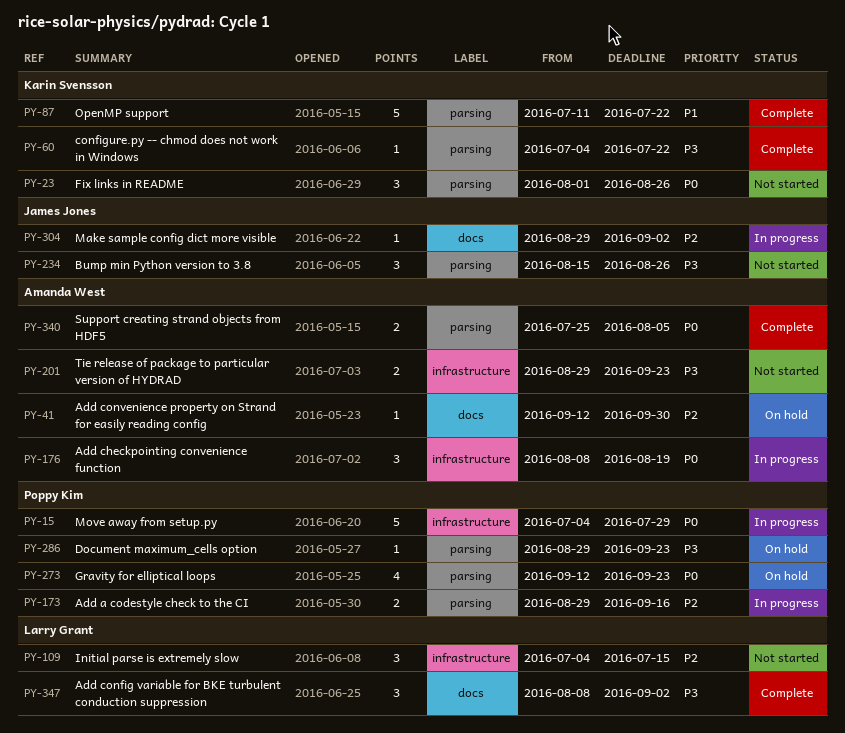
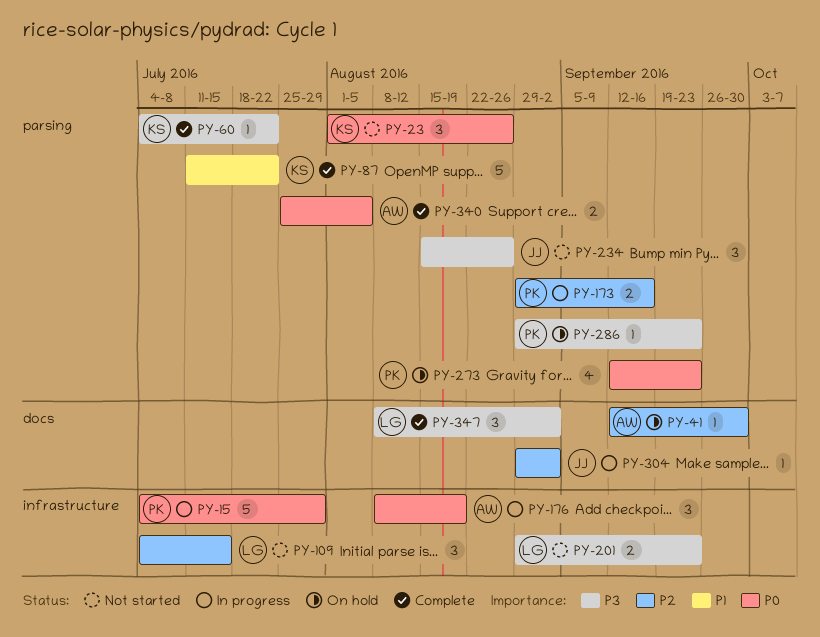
PY-201, owner: Amanda West -> Larry Grant

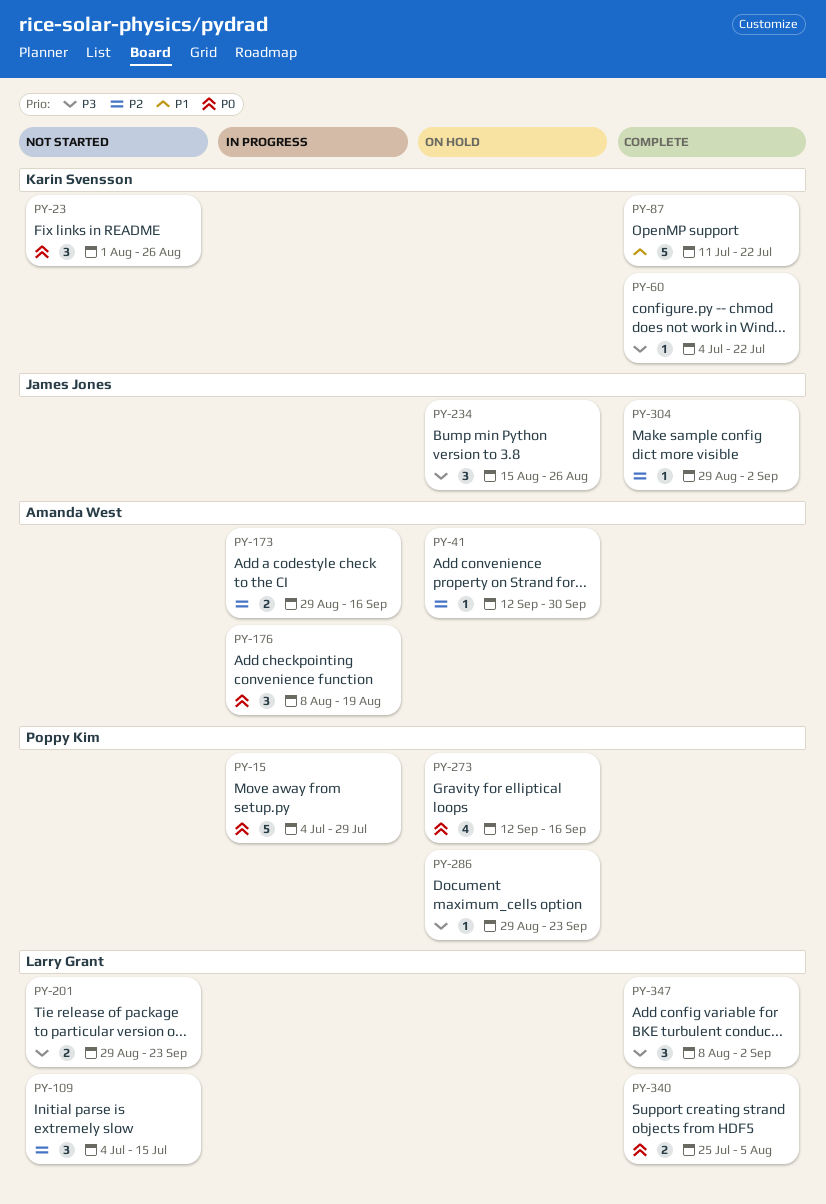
PY-173, owner: Poppy Kim -> Amanda West
PY-234, status: Not started -> On hold
PY-273, due: Sep 23 -> Sep 16
PY-304, status: In progress -> Complete
PY-340, owner: Amanda West -> Larry Grant

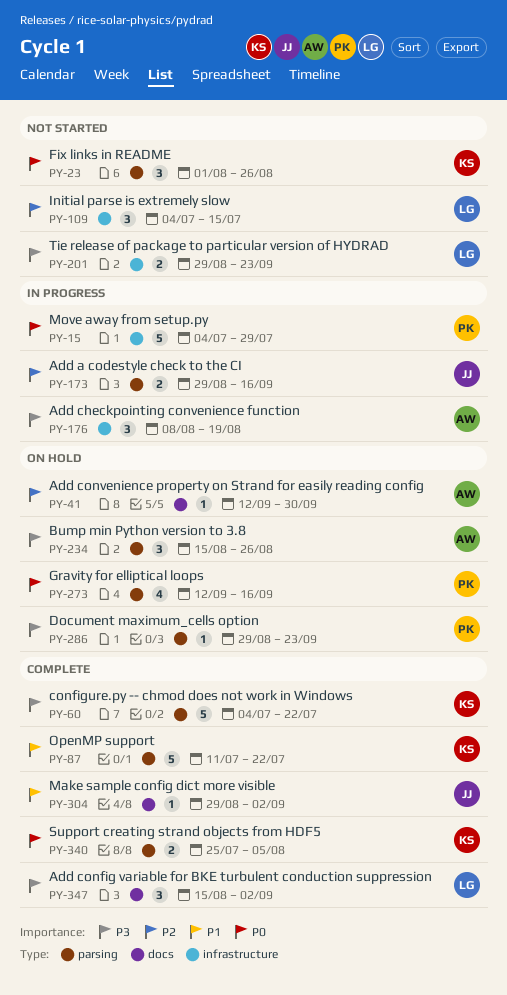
PY-60, estimate: 1 -> 5
PY-173, owner: Amanda West -> James Jones
PY-176, priority: P0 -> P3
PY-234, owner: James Jones -> Amanda West
PY-304, priority: P2 -> P1
PY-340, owner: Larry Grant -> Karin Svensson
PY-347, start: Aug 8 -> Aug 15

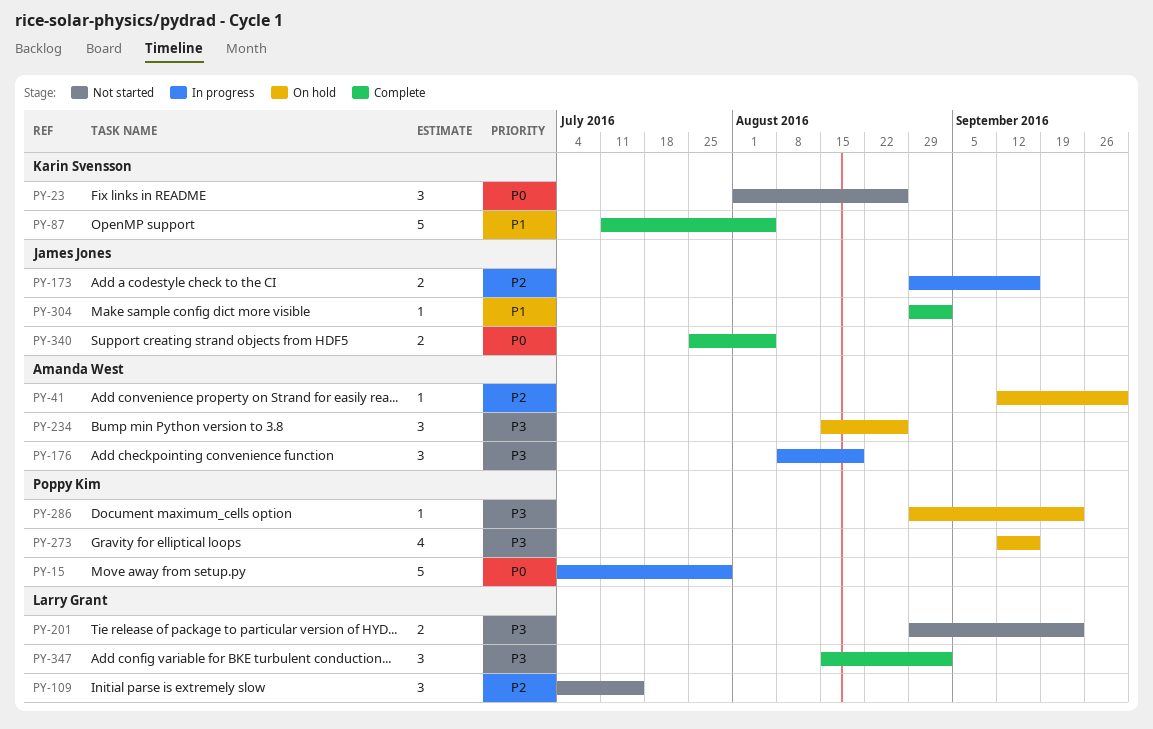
PY-60: present -> none
PY-87, due: Jul 22 -> Aug 5
PY-273, priority: P0 -> P3
PY-340, owner: Karin Svensson -> James Jones

